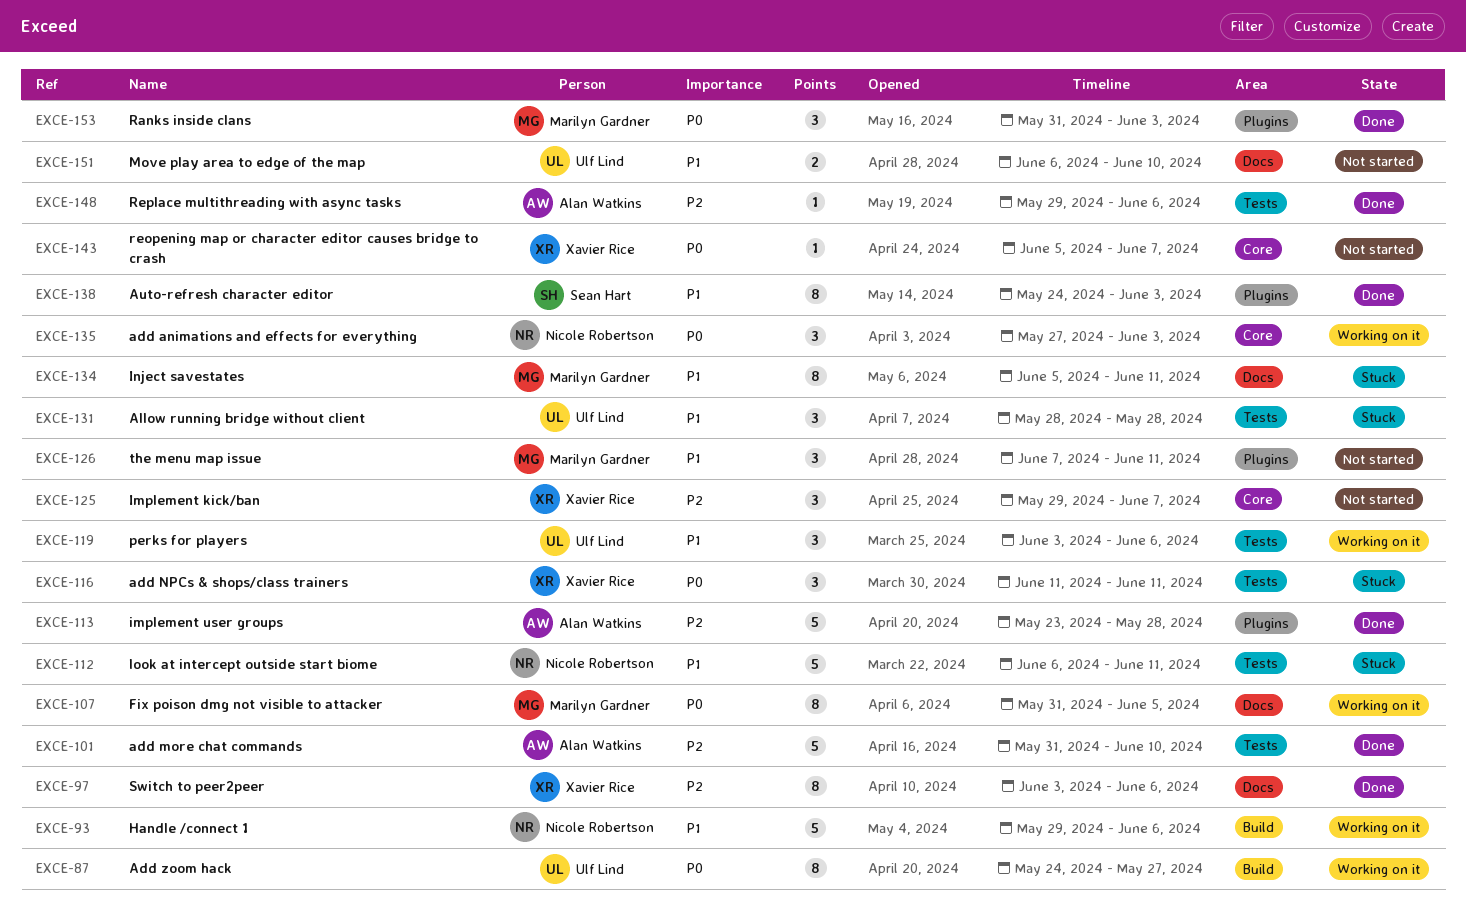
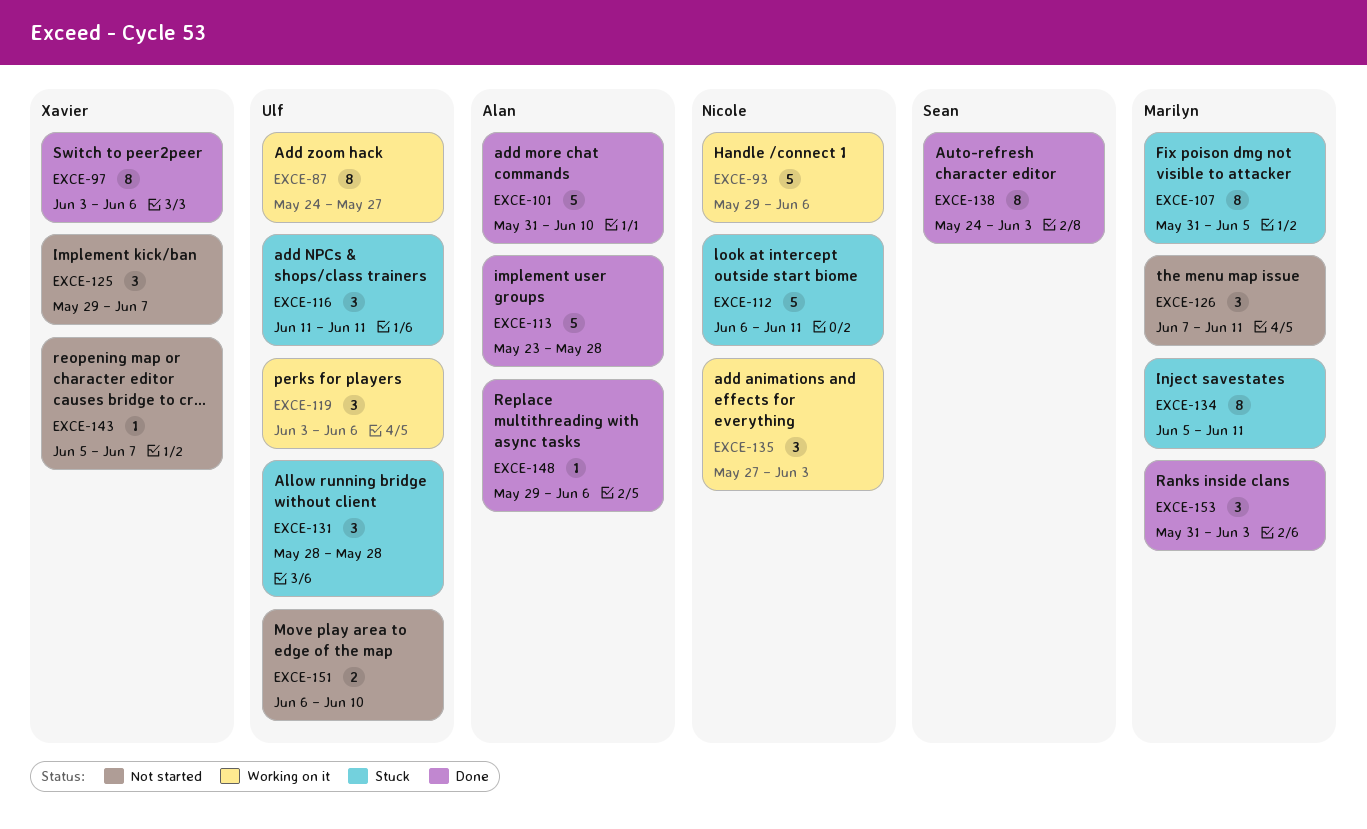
EXCE-107, status: Working on it -> Stuck
EXCE-116, owner: Xavier Rice -> Ulf Lind

